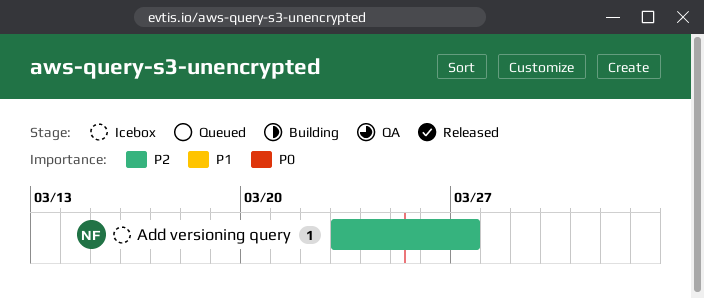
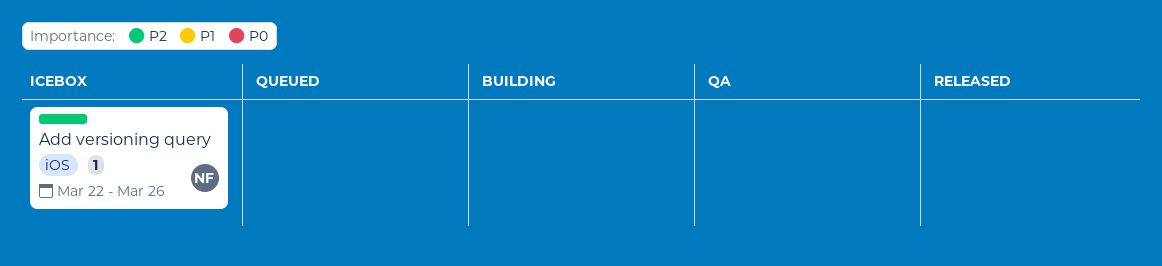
Add versioning query, start: Mar 23 -> Mar 22
Add versioning query, due: Mar 27 -> Mar 26

